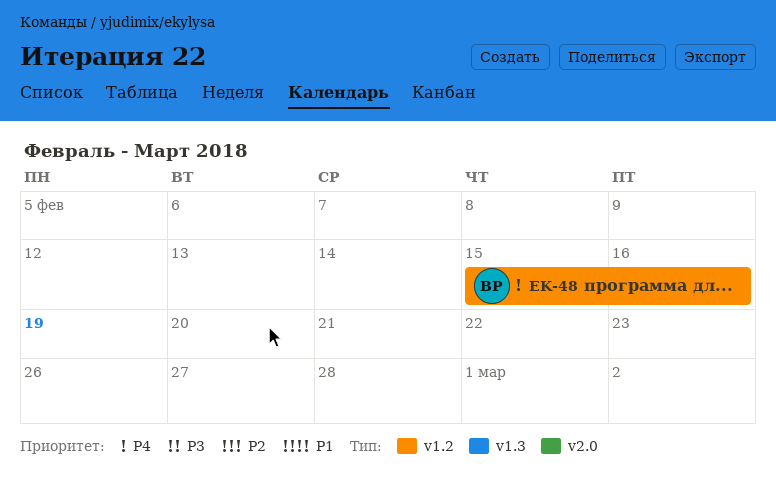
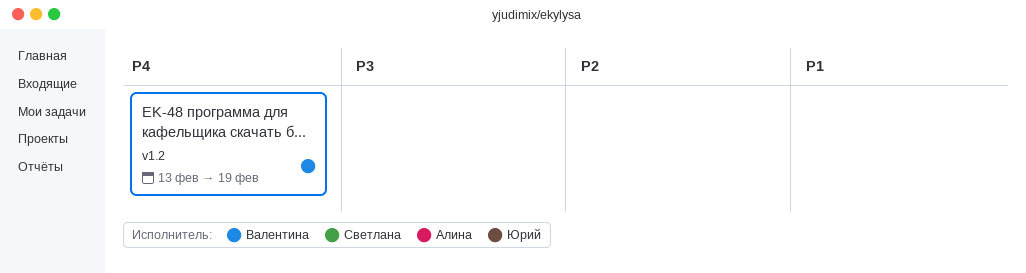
EK-48, start: Feb 15 -> Feb 13
EK-48, due: Feb 16 -> Feb 19

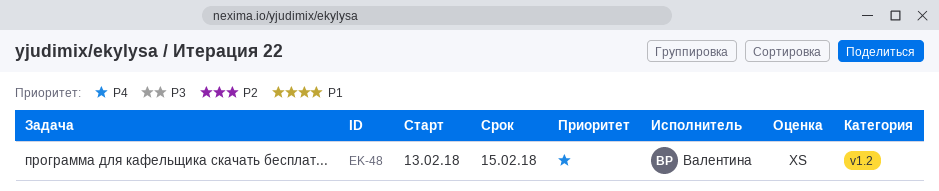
EK-48, due: Feb 19 -> Feb 15

